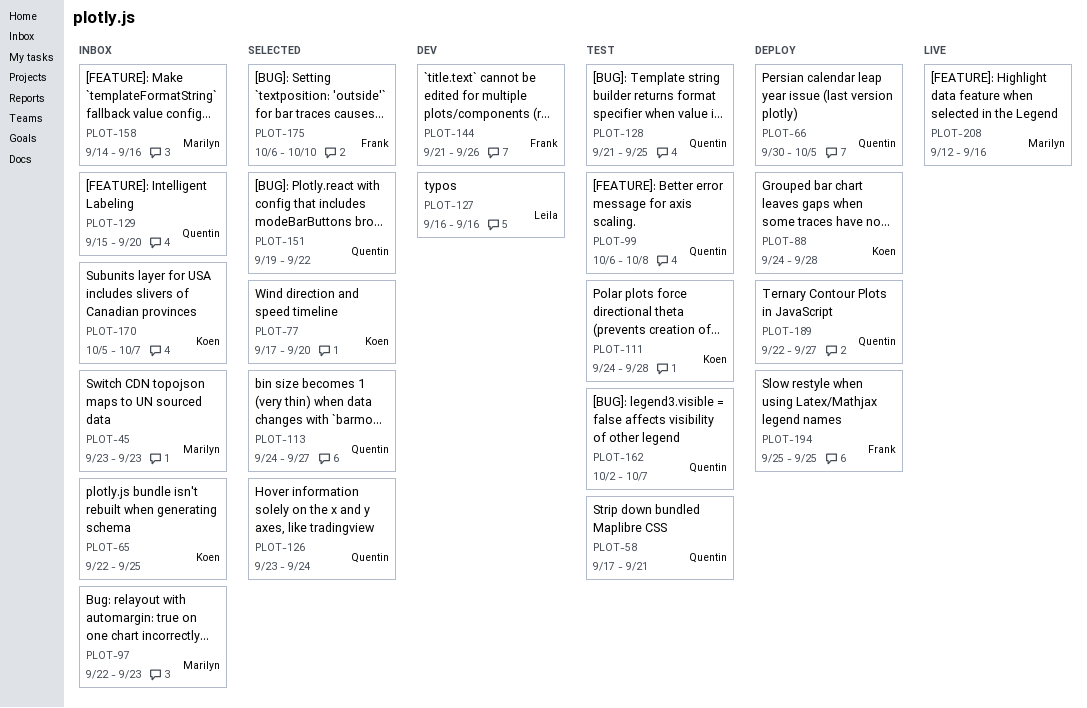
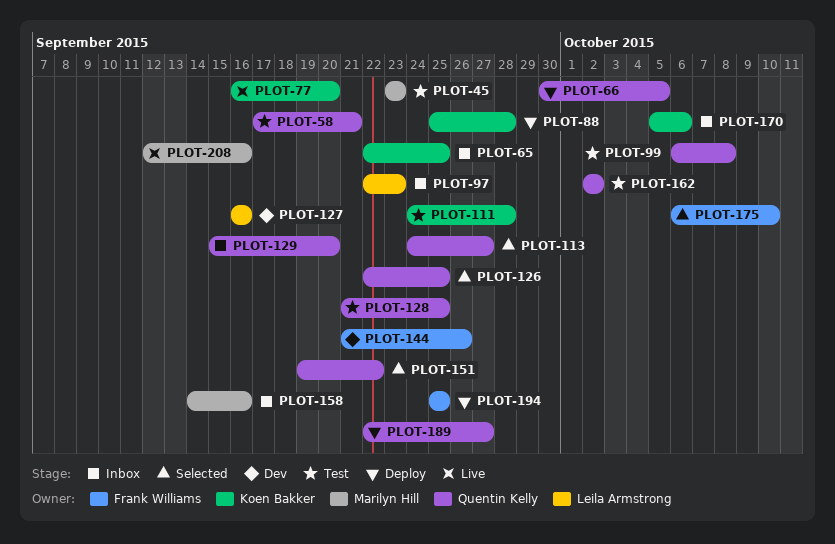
PLOT-45, status: Inbox -> Test
PLOT-77, status: Selected -> Live
PLOT-77, start: Sep 17 -> Sep 16
PLOT-88, start: Sep 24 -> Sep 25
PLOT-97, owner: Marilyn Hill -> Leila Armstrong
PLOT-126, start: Sep 23 -> Sep 22
PLOT-126, due: Sep 24 -> Sep 25
PLOT-162, due: Oct 7 -> Oct 2
PLOT-170, due: Oct 7 -> Oct 6

